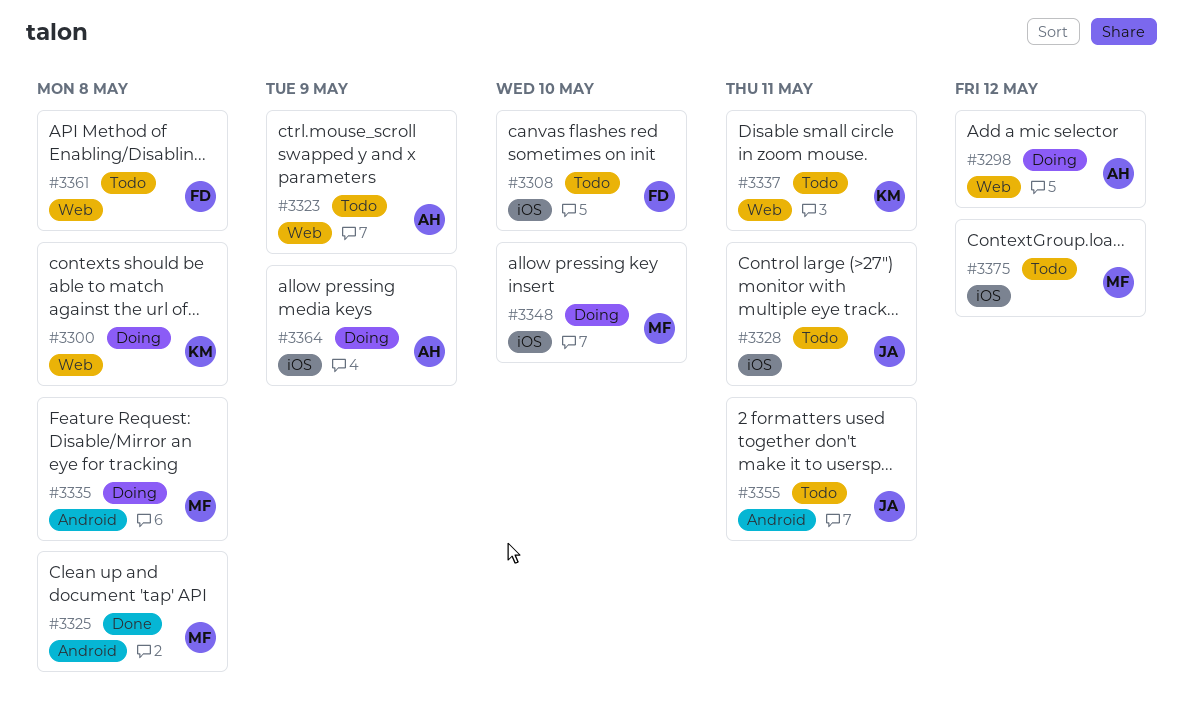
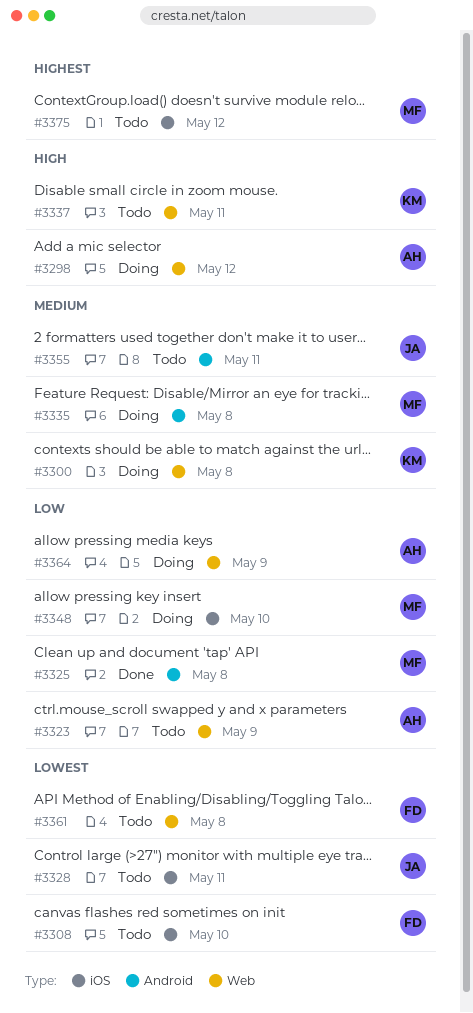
#3364, label: iOS -> Web

